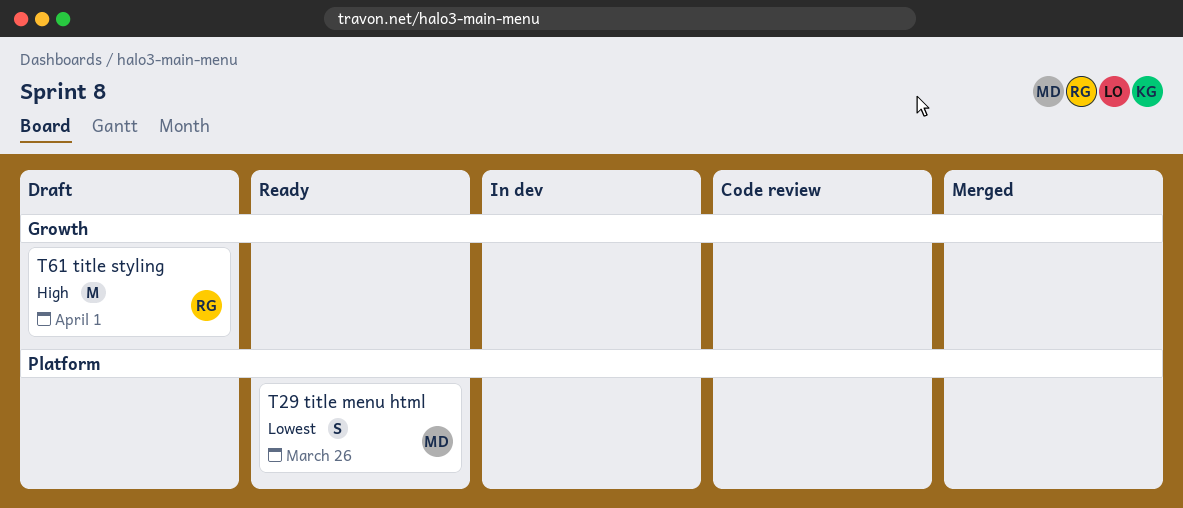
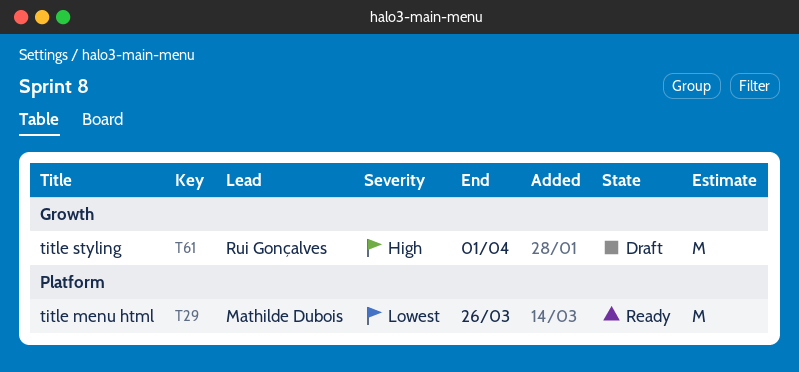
T29, estimate: S -> M

